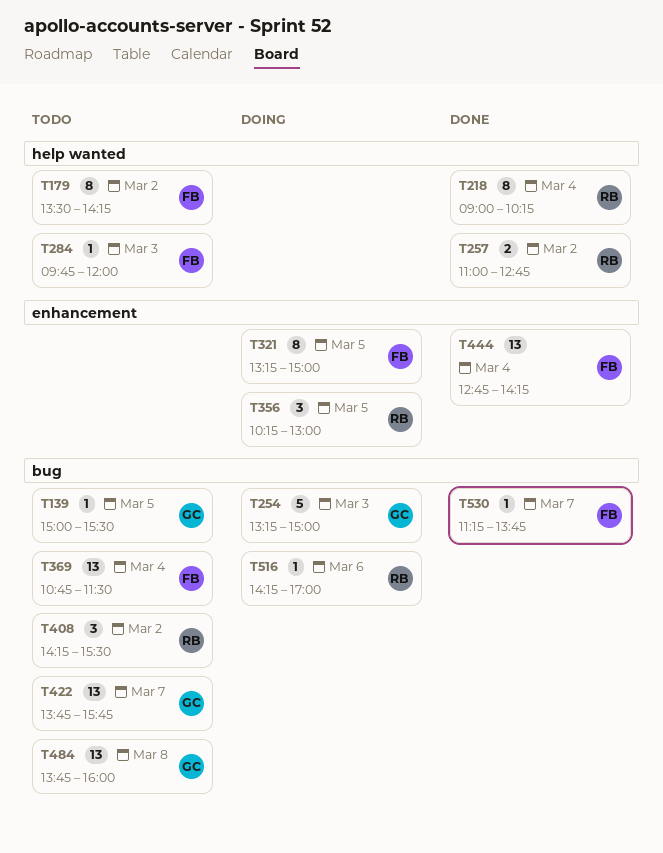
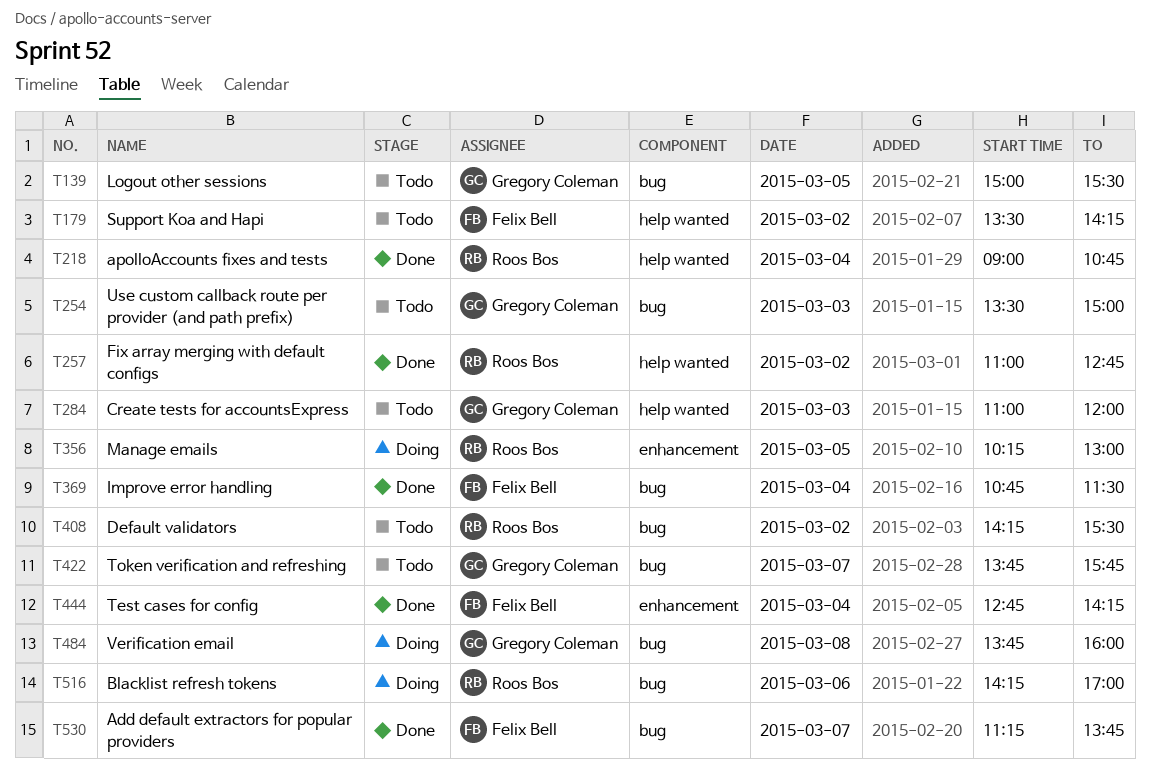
T218, ends: 10:15 -> 10:45
T254, status: Doing -> Todo
T254, begins: 13:15 -> 13:30
T284, owner: Felix Bell -> Gregory Coleman
T284, begins: 09:45 -> 11:00
T321: present -> none
T369, status: Todo -> Done
T484, status: Todo -> Doing

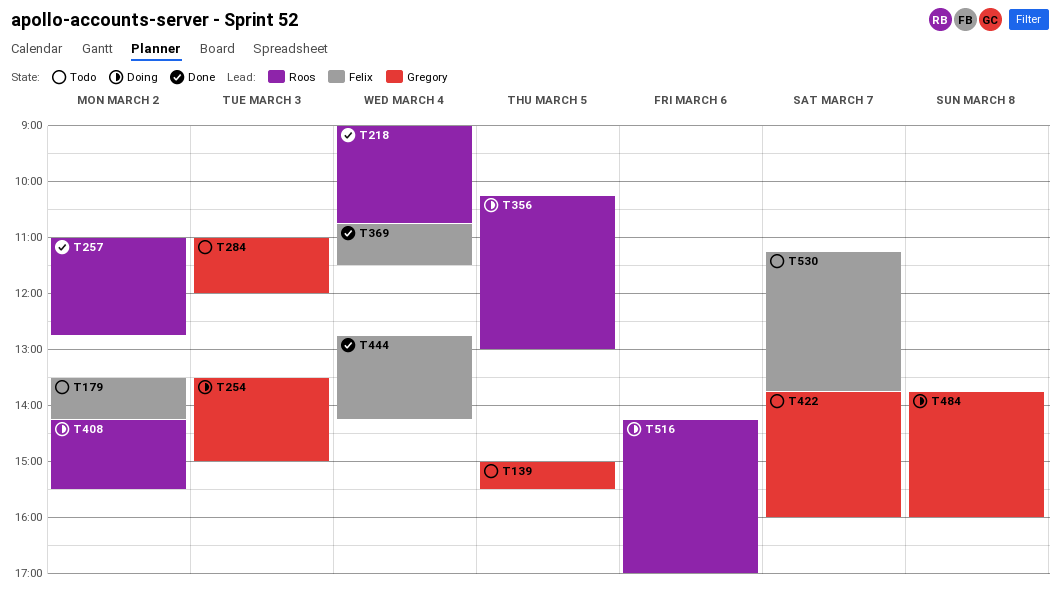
T254, status: Todo -> Doing
T408, status: Todo -> Doing
T422, ends: 15:45 -> 16:00
T530, status: Done -> Todo

